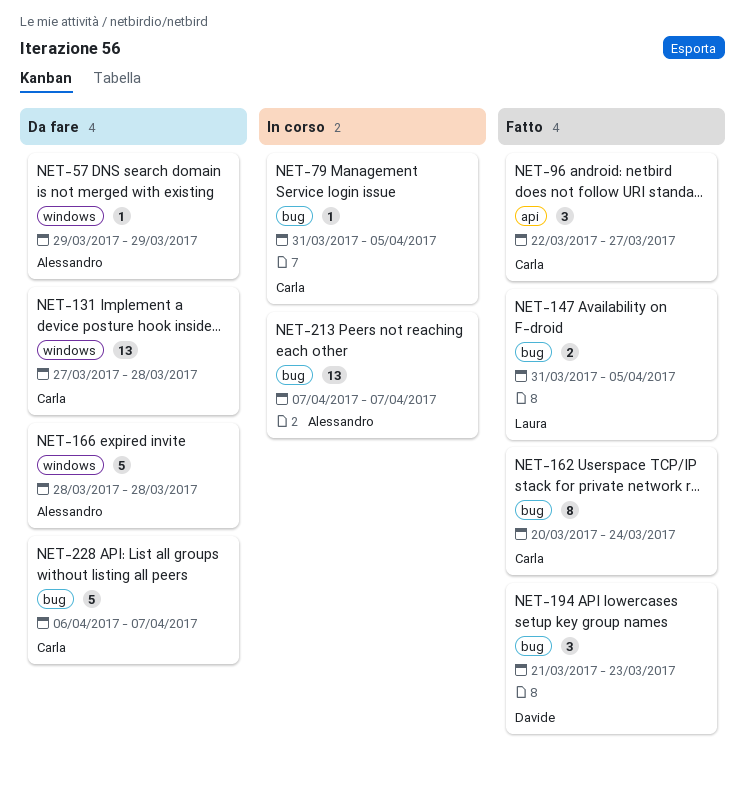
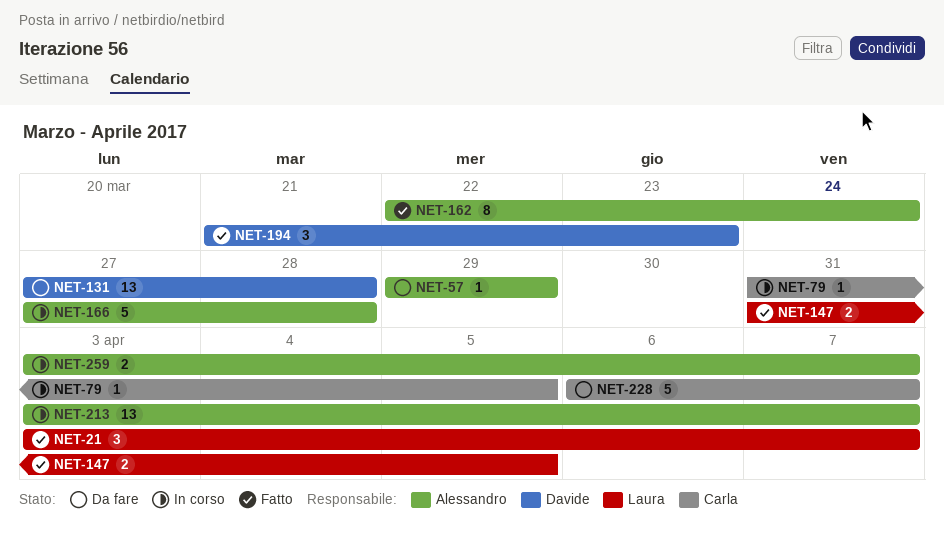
NET-21: none -> present
NET-96: present -> none
NET-131, owner: Carla -> Davide
NET-162, owner: Carla -> Alessandro
NET-162, start: Mar 20 -> Mar 22
NET-166, status: Da fare -> In corso
NET-166, start: Mar 28 -> Mar 27
NET-213, start: Apr 7 -> Apr 3
NET-259: none -> present

